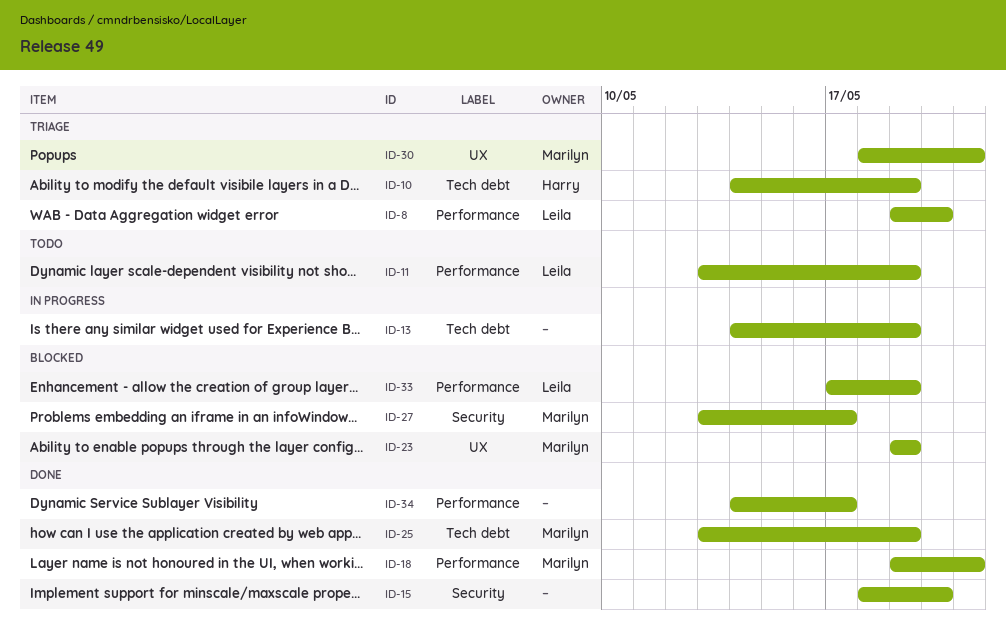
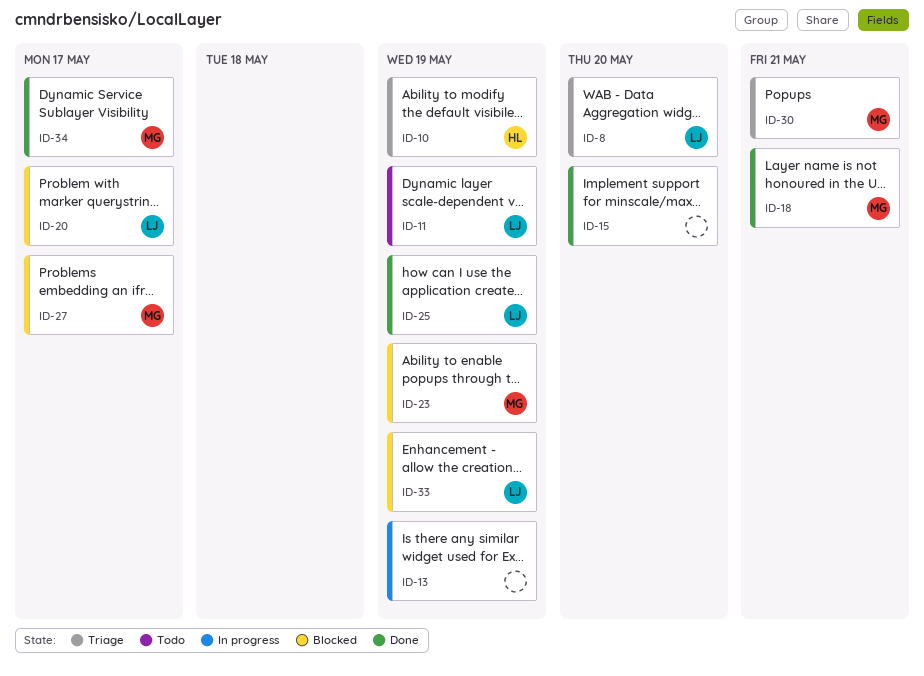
ID-20: none -> present
ID-25, owner: Marilyn -> Leila
ID-34, owner: none -> Marilyn

